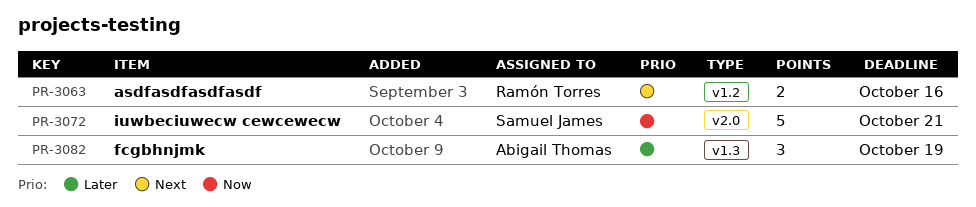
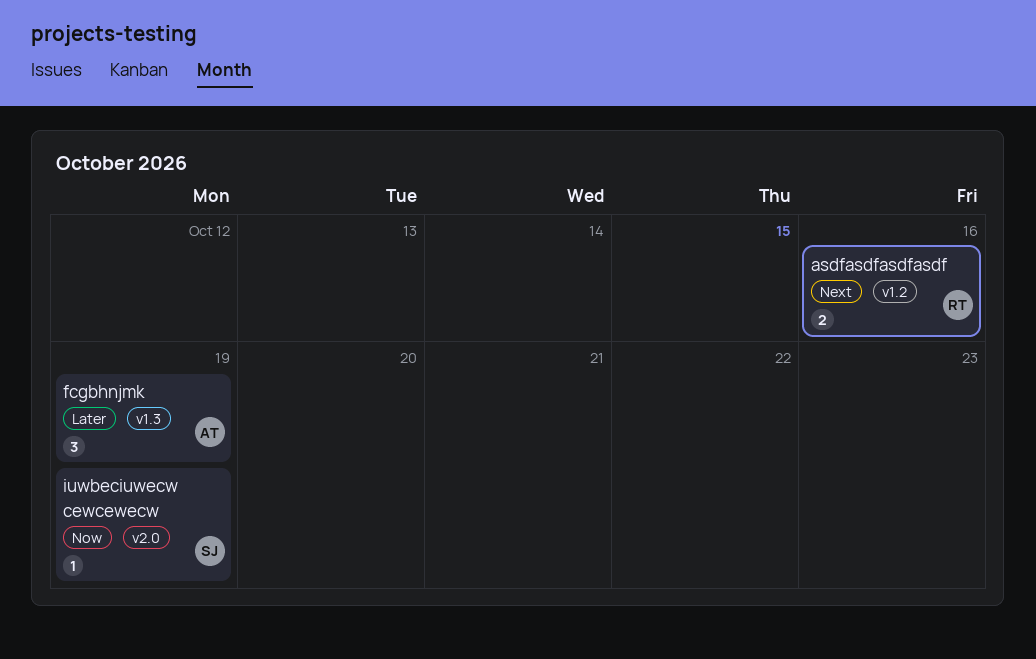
iuwbeciuwecw cewcewecw, estimate: 5 -> 1
iuwbeciuwecw cewcewecw, due: Oct 21 -> Oct 19

